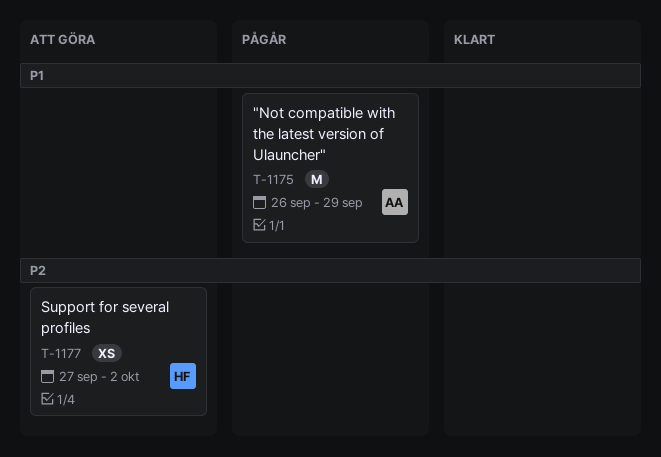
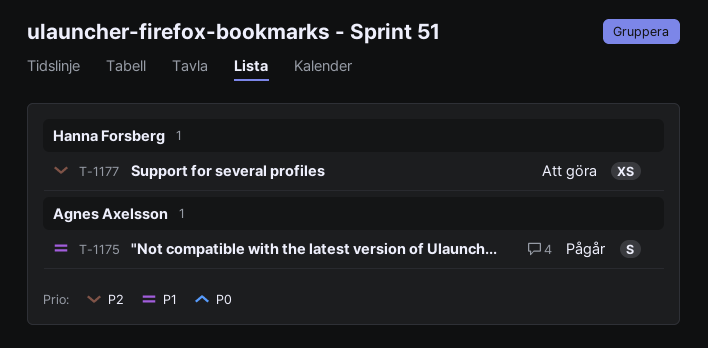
T-1175, estimate: M -> S

